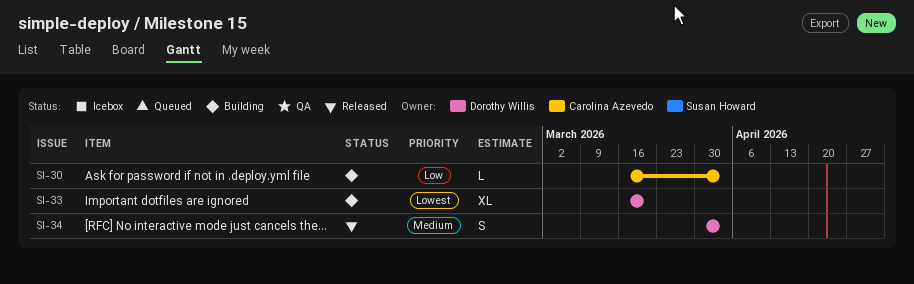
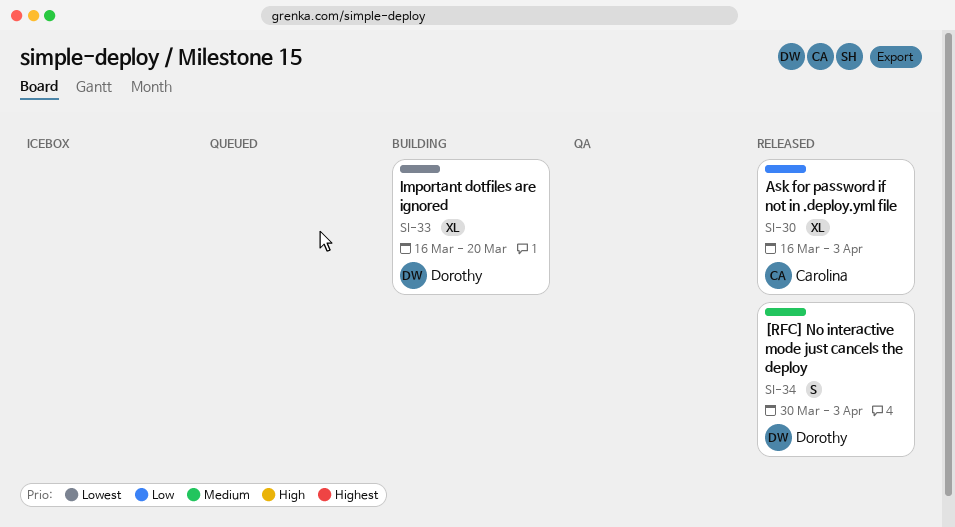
SI-30, status: Building -> Released
SI-30, estimate: L -> XL

